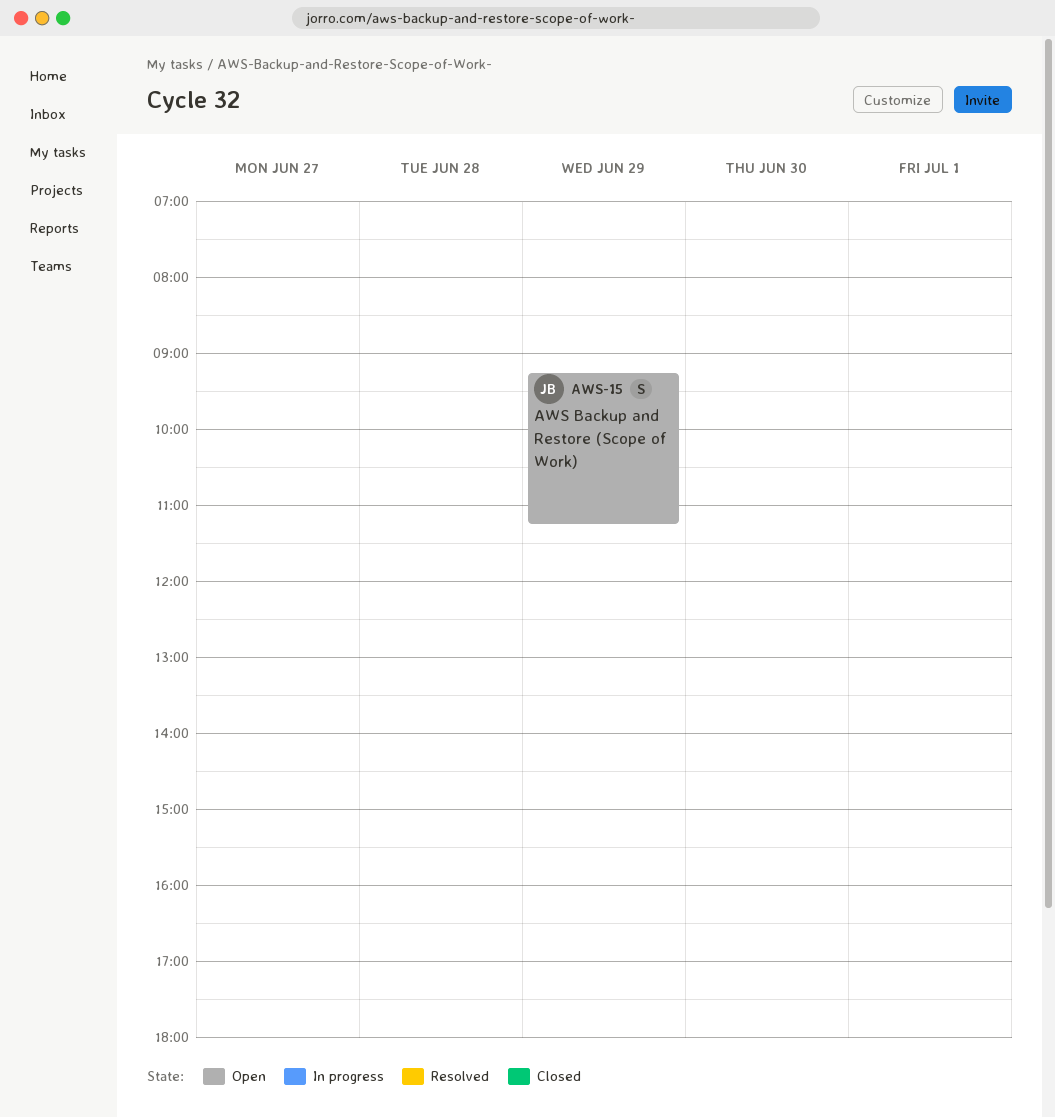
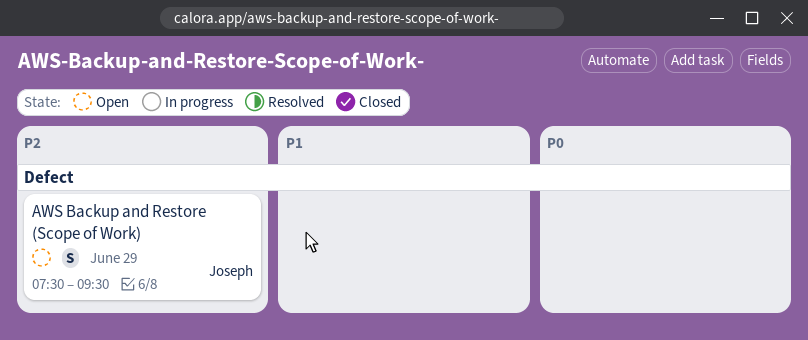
AWS Backup and Restore (Scope of Work), begins: 09:15 -> 07:30
AWS Backup and Restore (Scope of Work), ends: 11:15 -> 09:30

